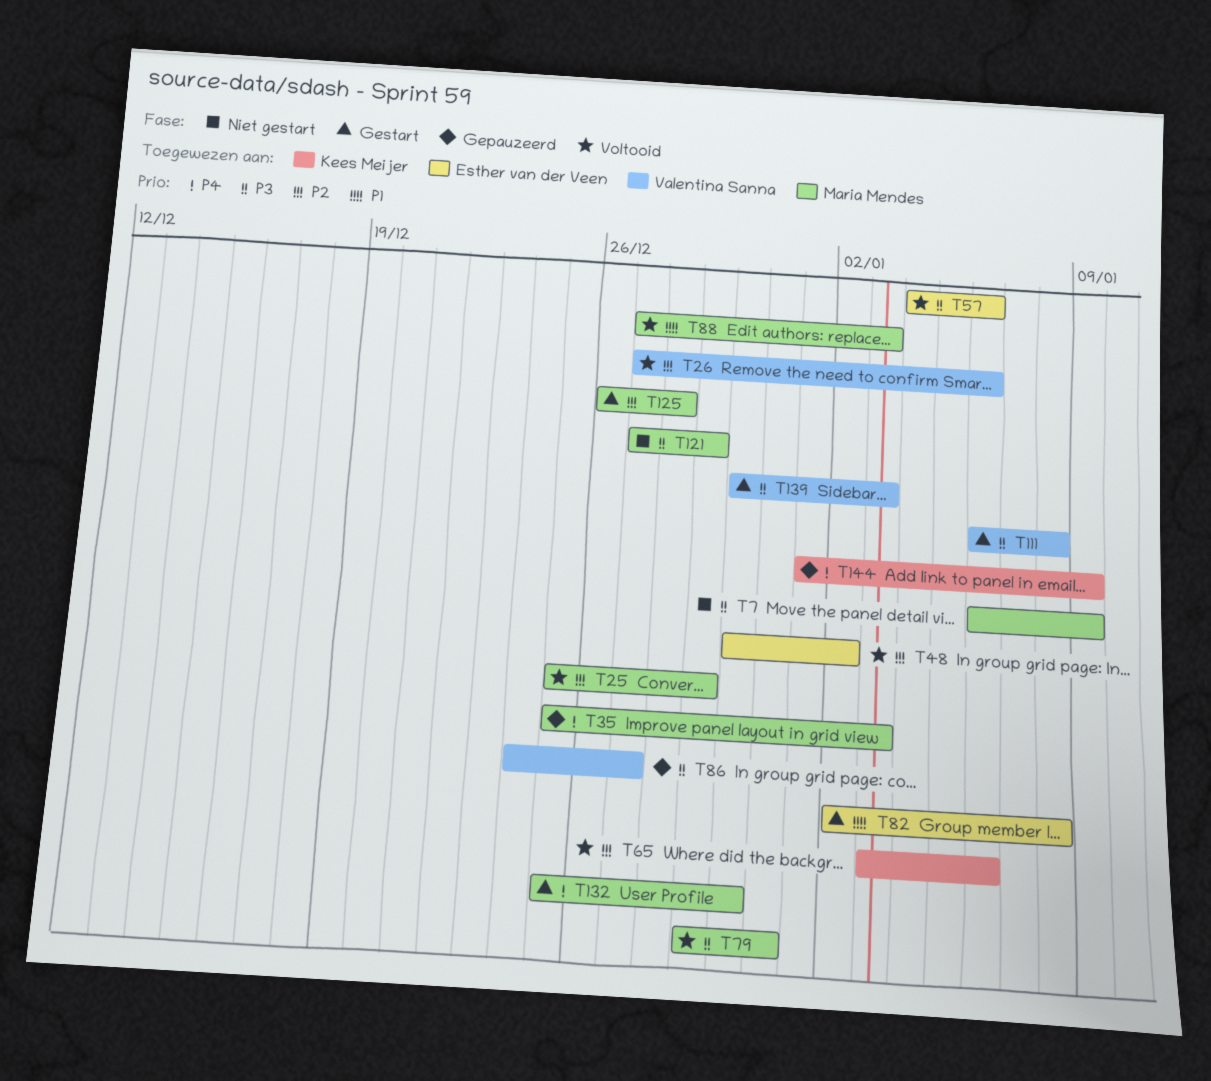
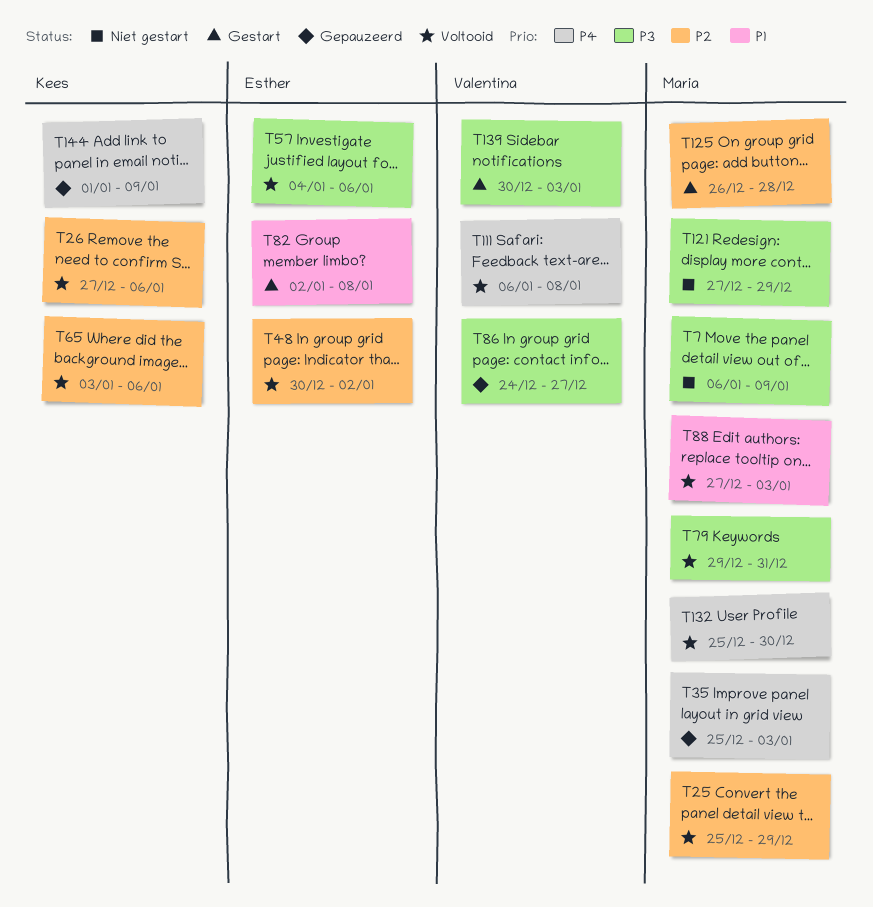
T26, owner: Valentina Sanna -> Kees Meijer
T111, status: Gestart -> Voltooid
T111, priority: P3 -> P4
T132, status: Gestart -> Voltooid

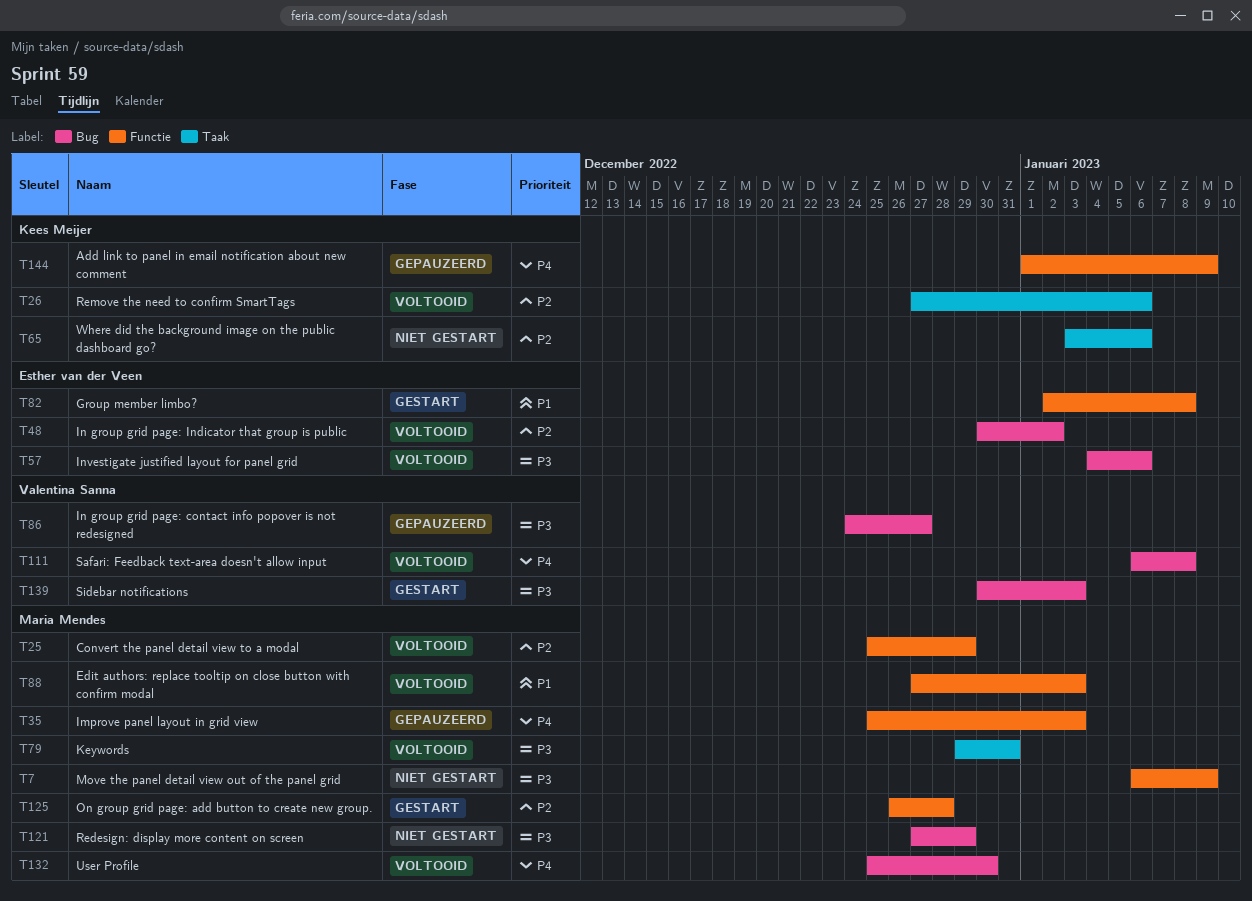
T65, status: Voltooid -> Niet gestart

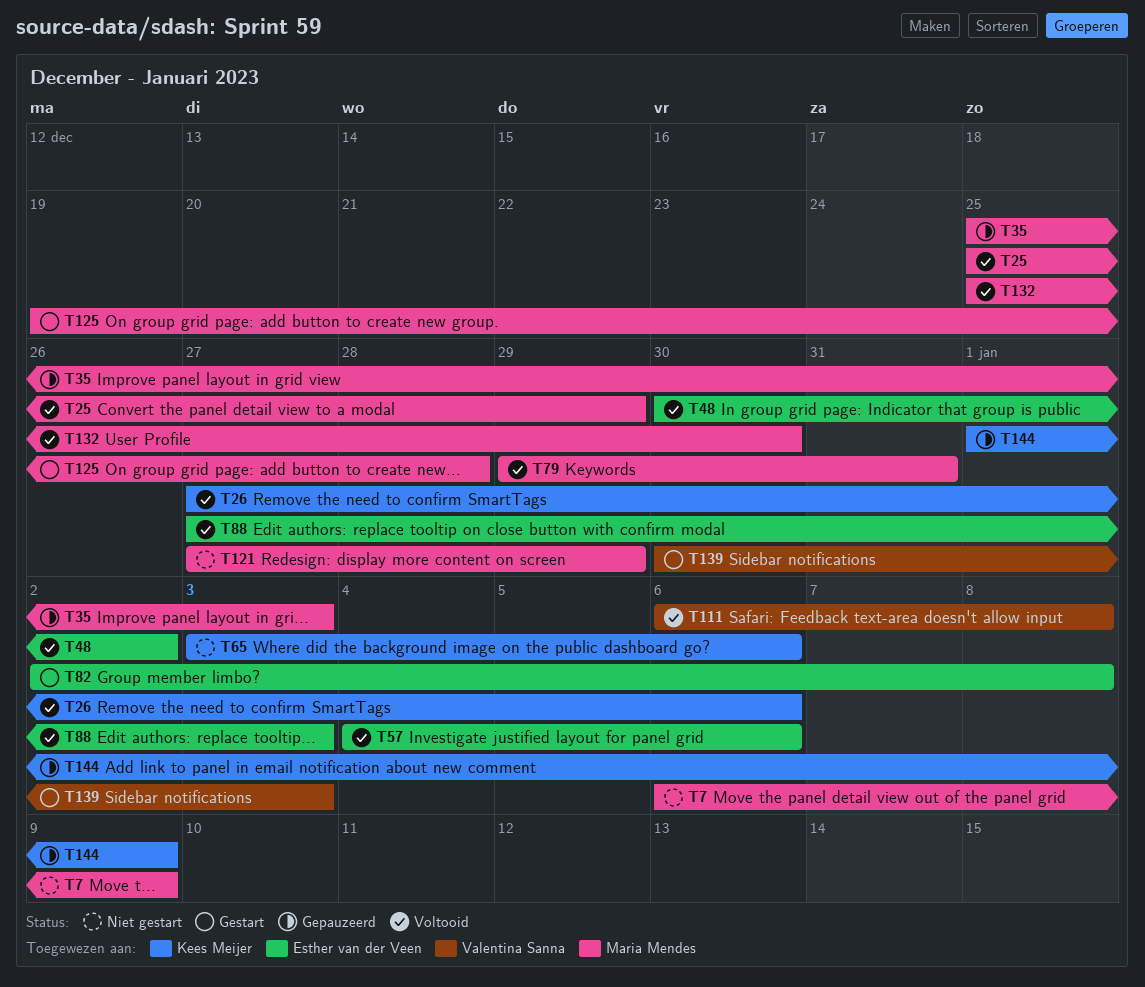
T86: present -> none
T88, owner: Maria Mendes -> Esther van der Veen
T125, start: Dec 26 -> Dec 19

